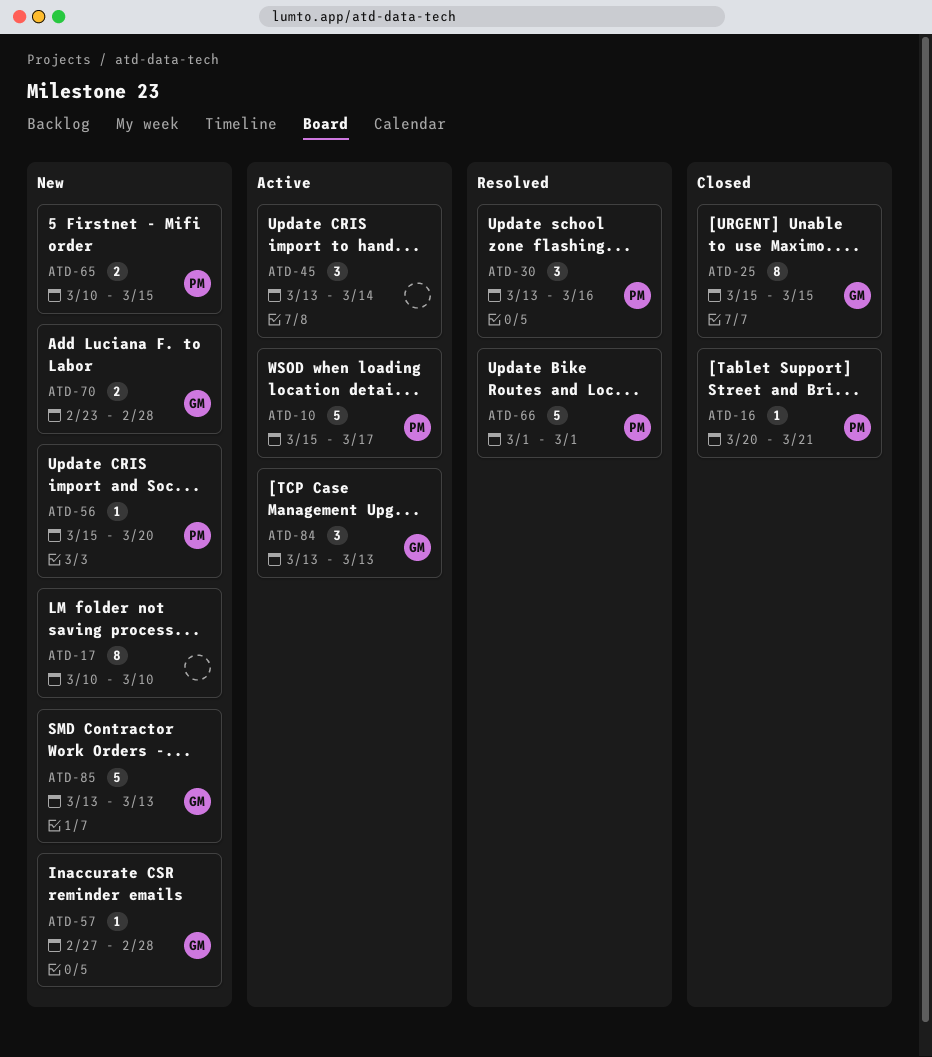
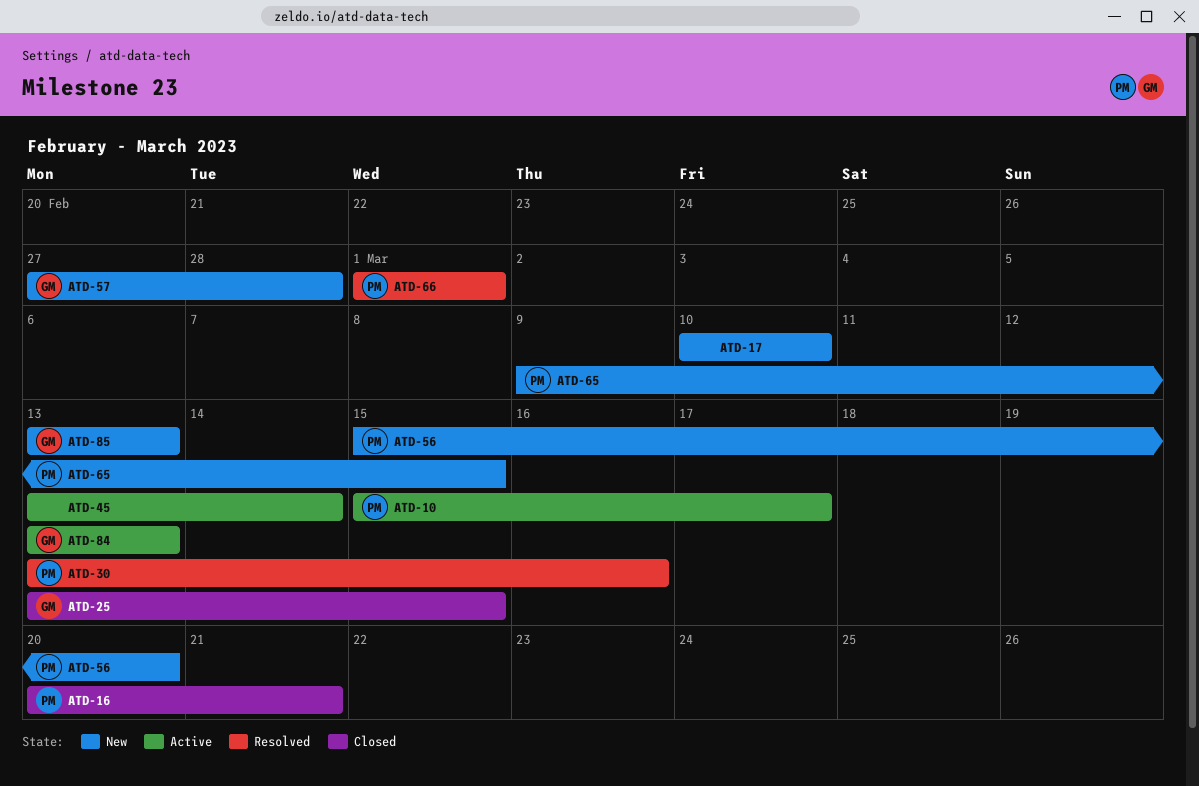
ATD-25, start: Mar 15 -> Mar 13
ATD-65, start: Mar 10 -> Mar 9
ATD-70: present -> none

